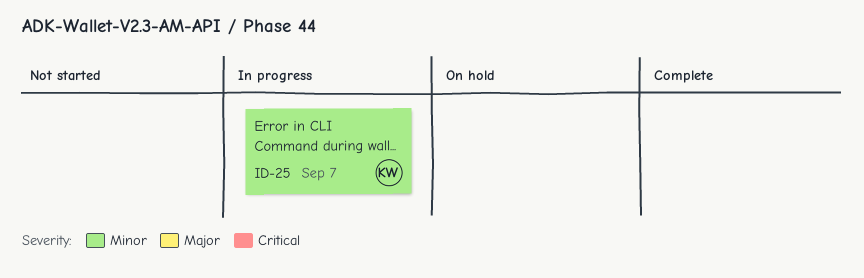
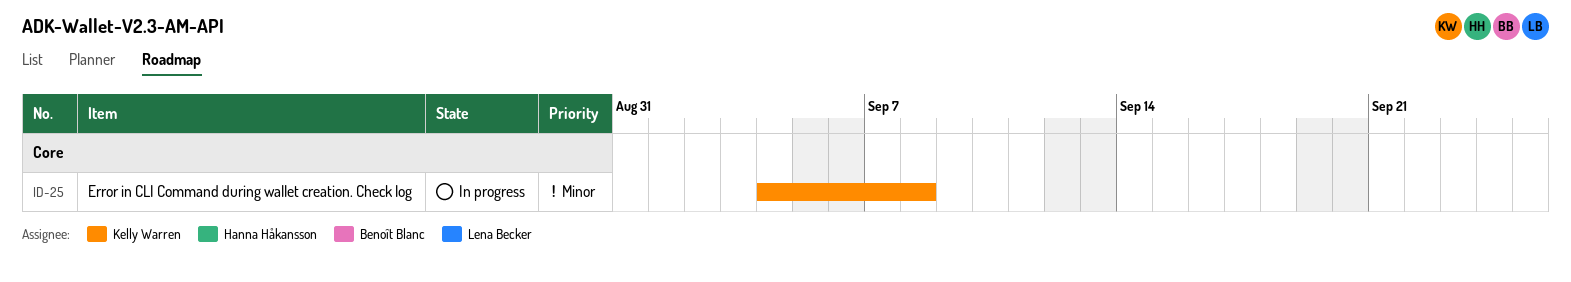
ID-25, due: Sep 7 -> Sep 8

